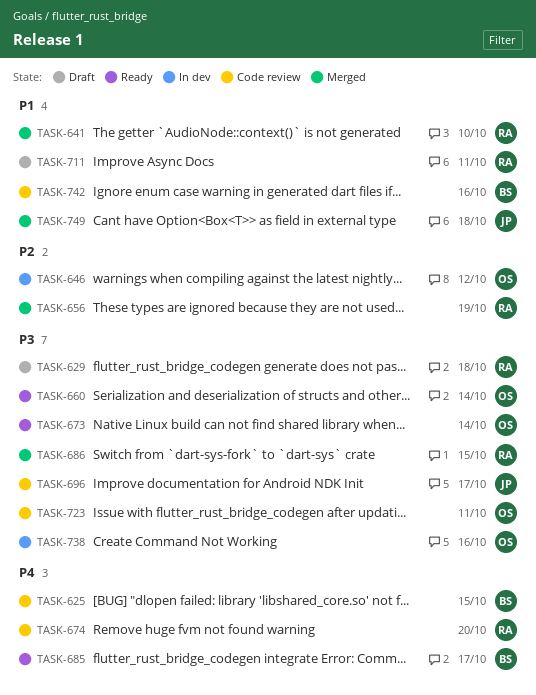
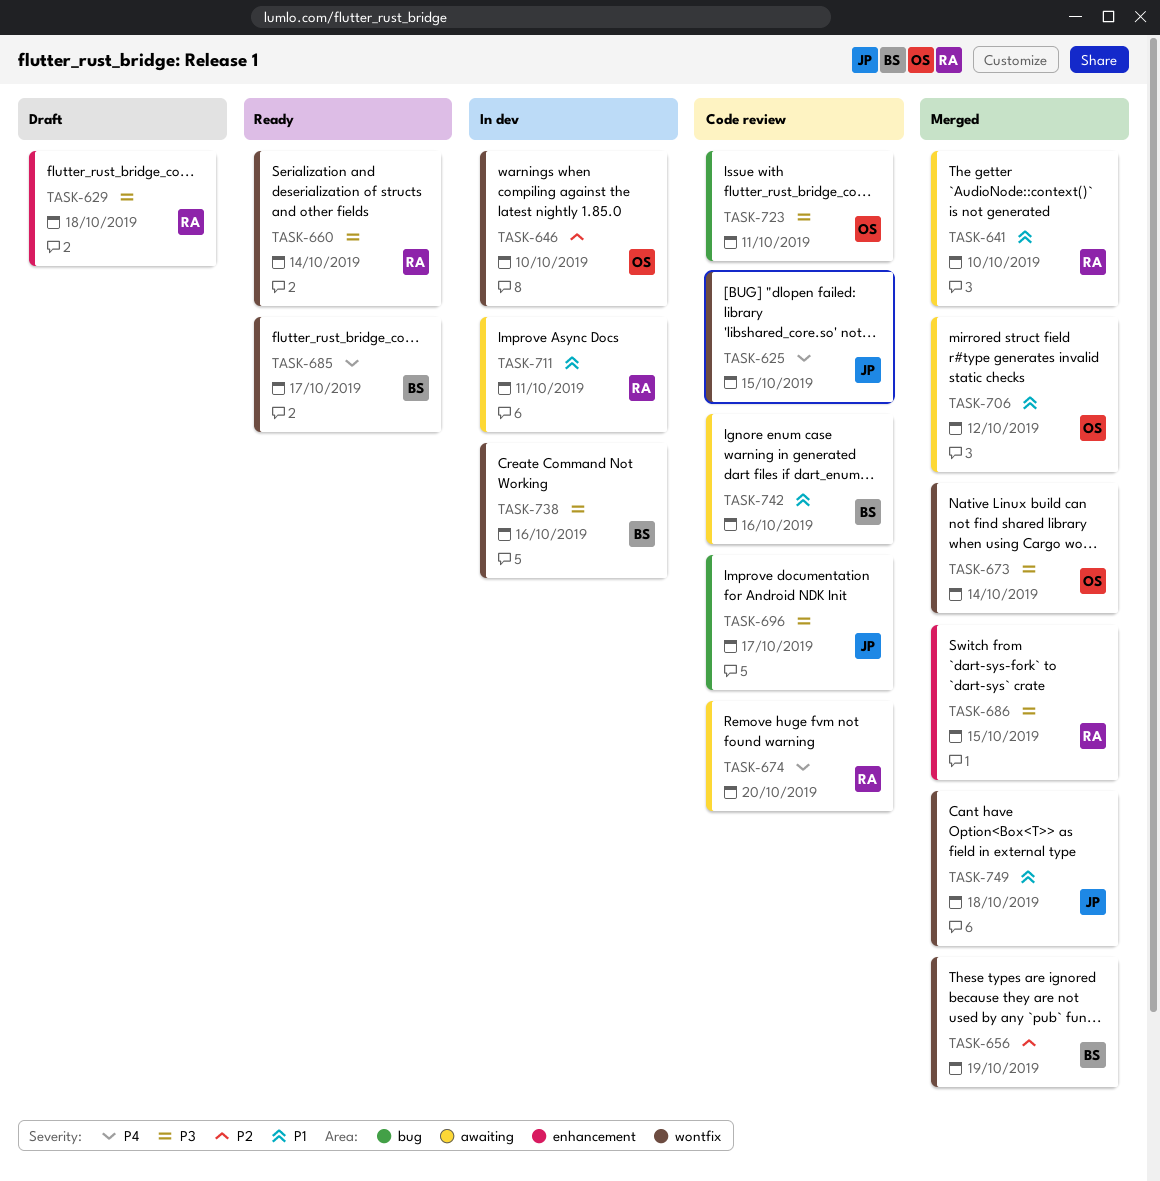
TASK-625, owner: BS -> JP
TASK-646, due: Oct 12 -> Oct 10
TASK-656, owner: RA -> BS
TASK-660, owner: OS -> RA
TASK-673, status: Ready -> Merged
TASK-706: none -> present
TASK-711, status: Draft -> In dev
TASK-738, owner: OS -> BS

